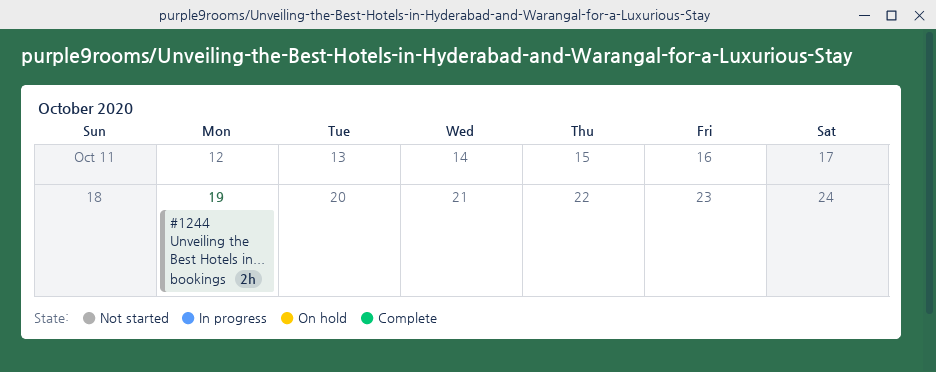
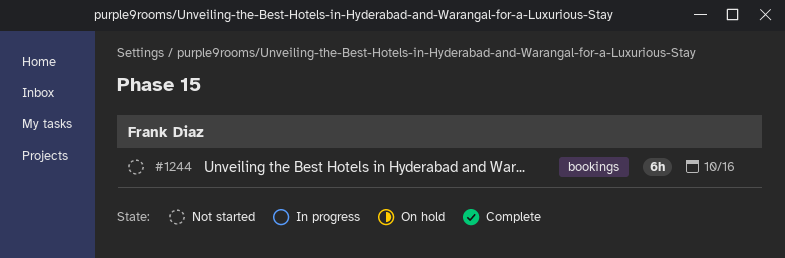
#1244, estimate: 2h -> 6h
#1244, due: Oct 19 -> Oct 16

